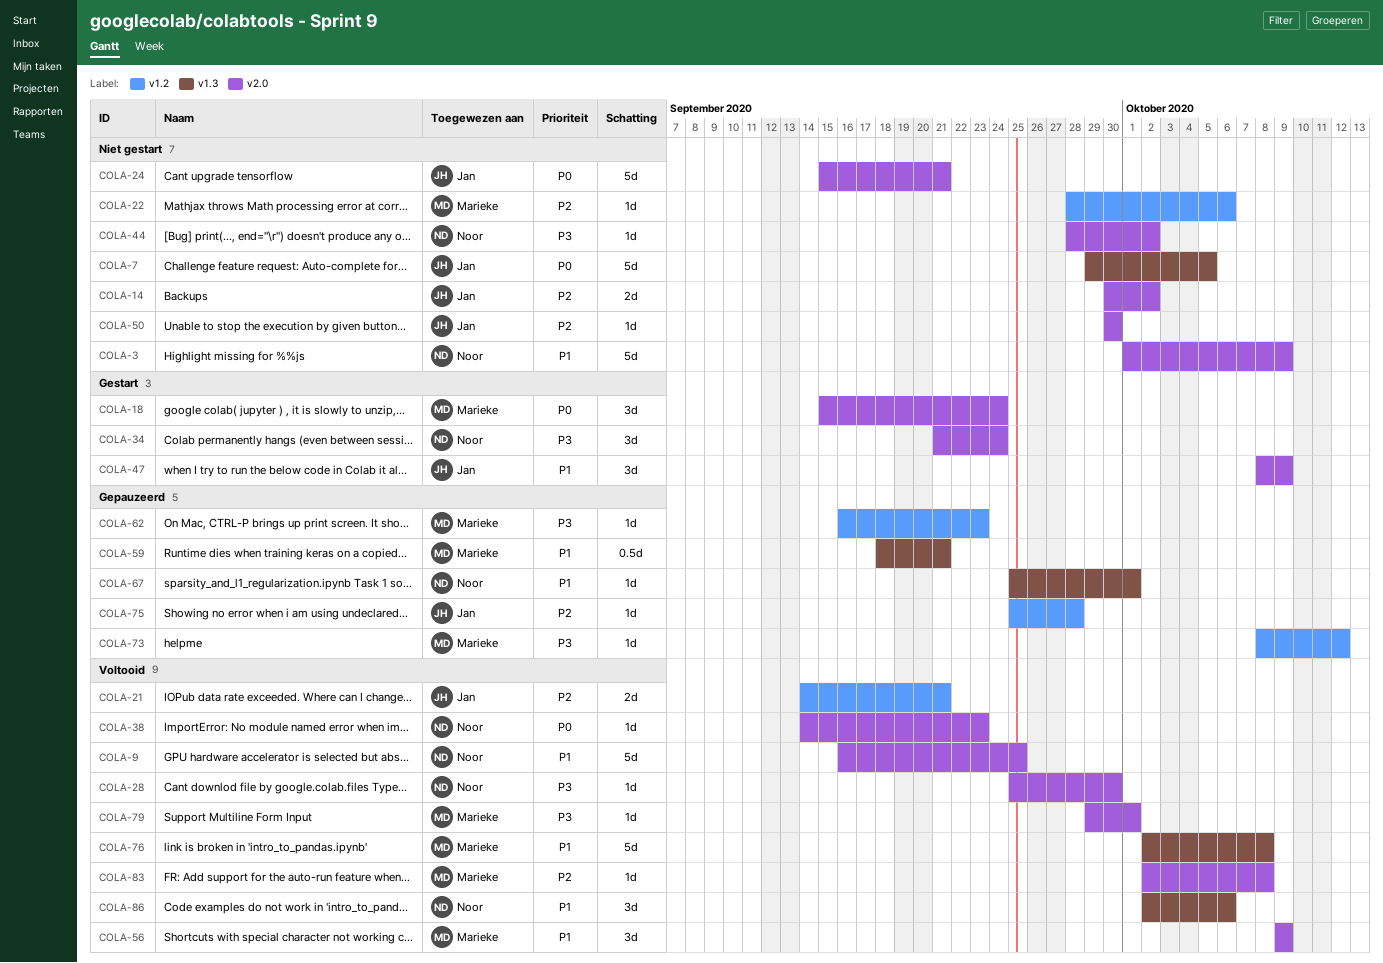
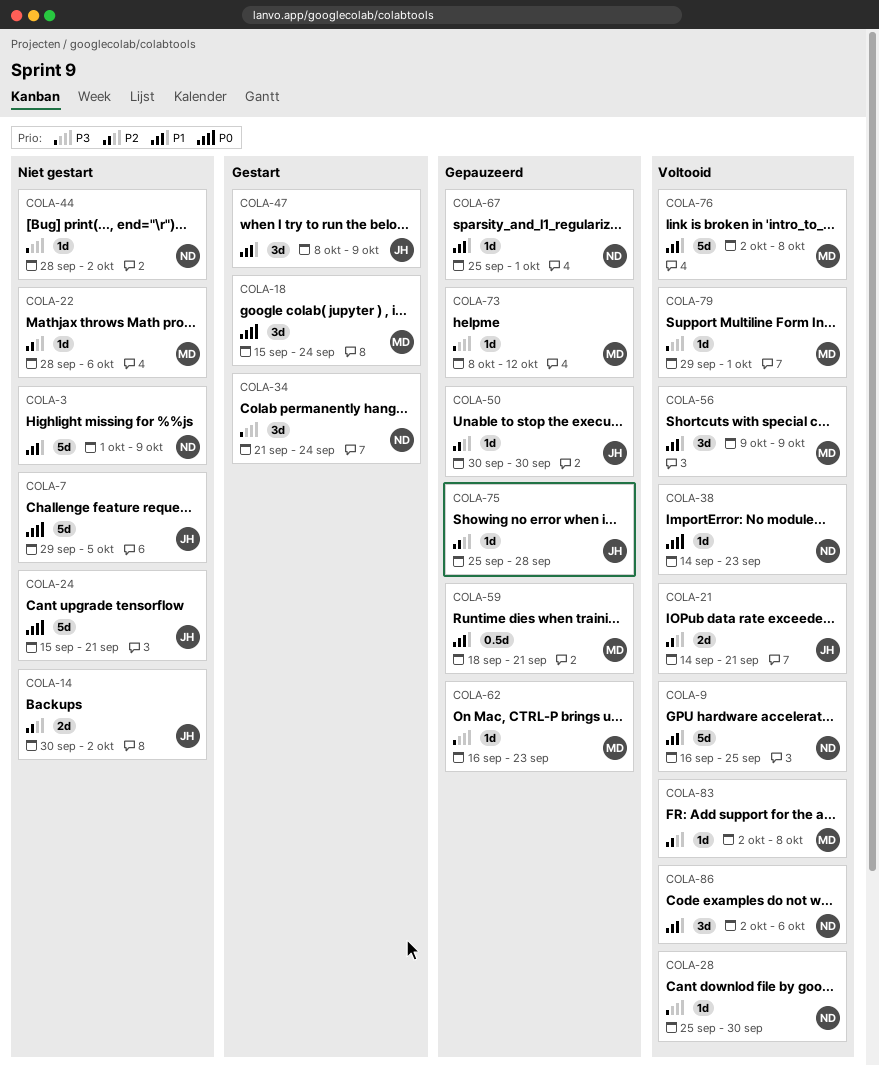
COLA-50, status: Niet gestart -> Gepauzeerd

